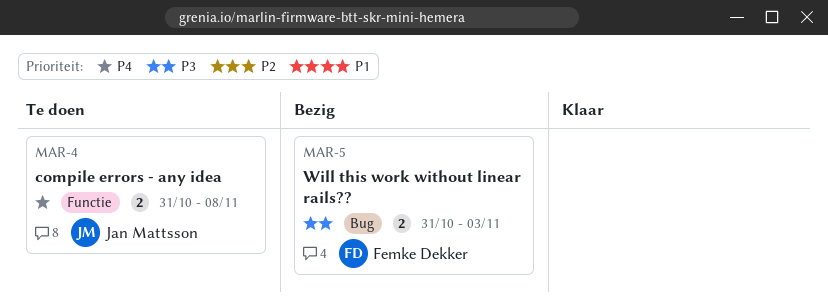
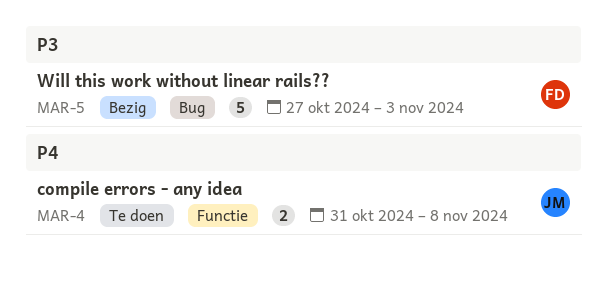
MAR-5, estimate: 2 -> 5
MAR-5, start: Oct 31 -> Oct 27

